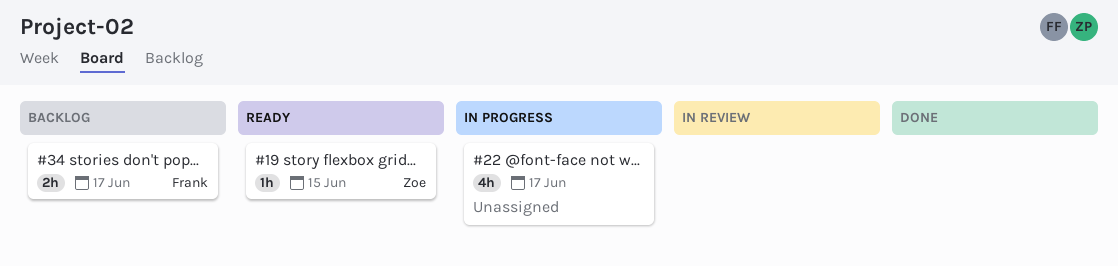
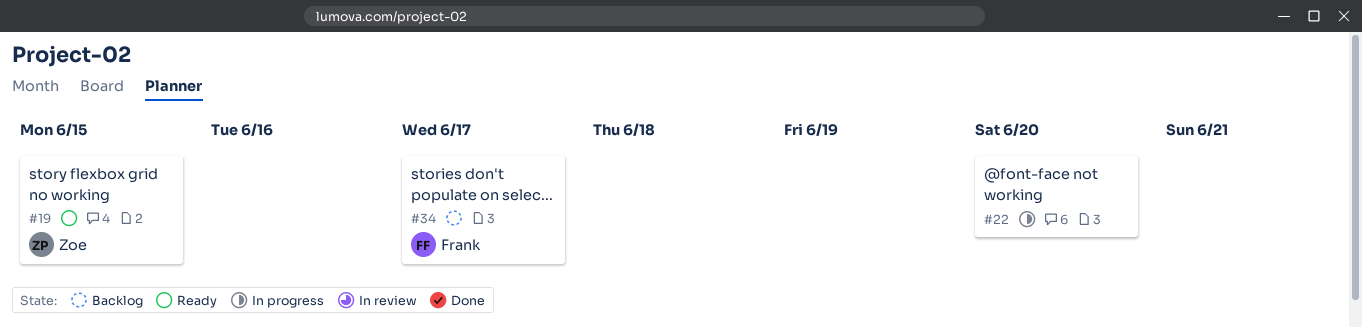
#22, due: Jun 17 -> Jun 20

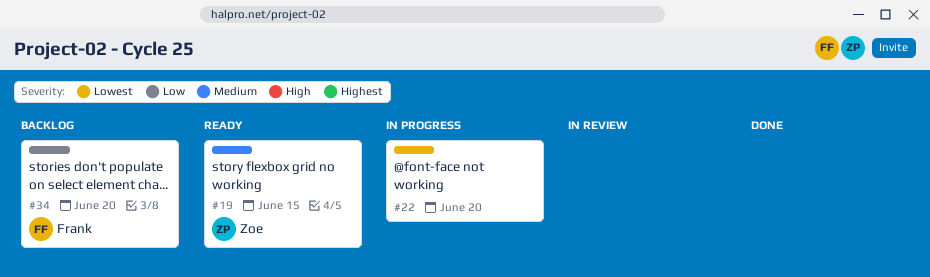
#34, due: Jun 17 -> Jun 20

